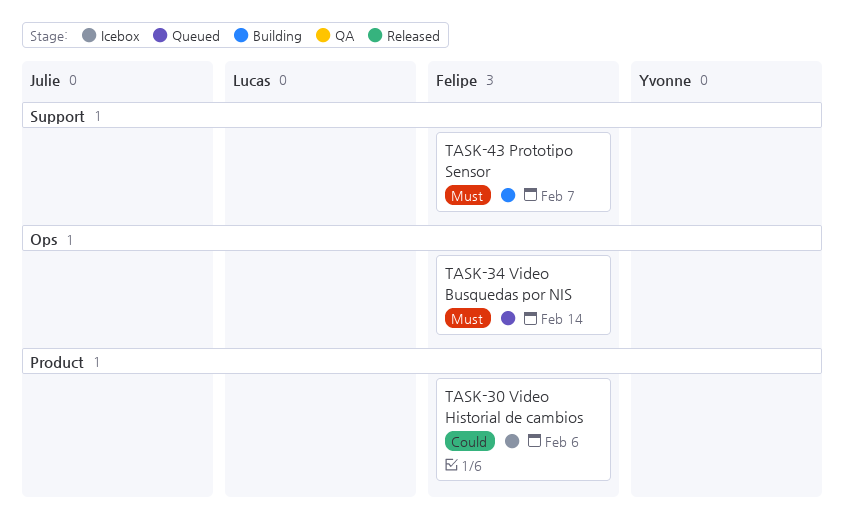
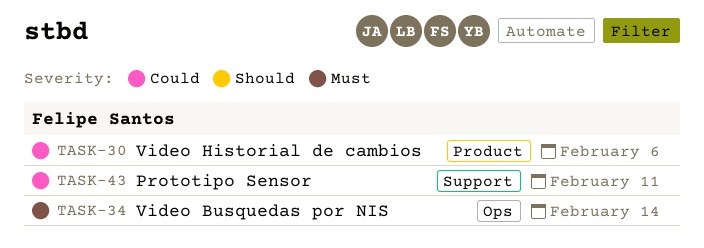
TASK-43, priority: Must -> Could
TASK-43, due: Feb 7 -> Feb 11

